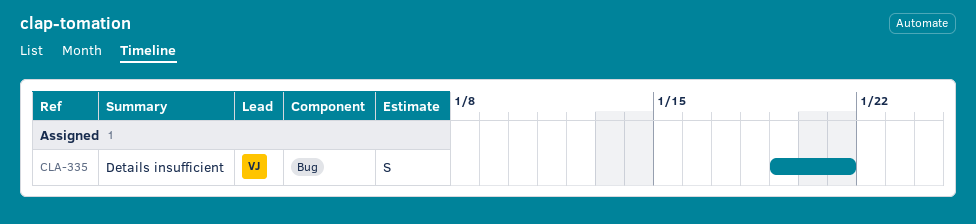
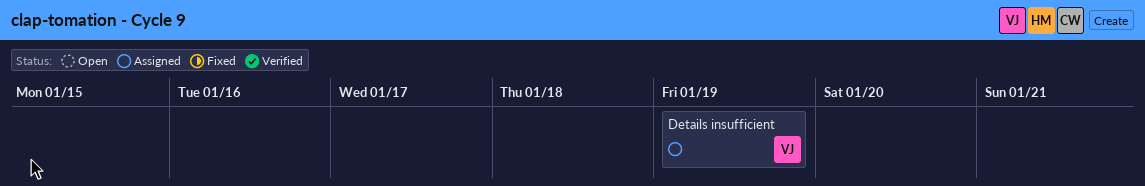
Details insufficient, due: Jan 21 -> Jan 19

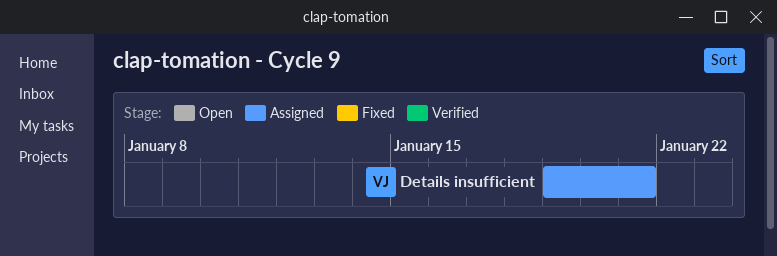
Details insufficient, due: Jan 19 -> Jan 21

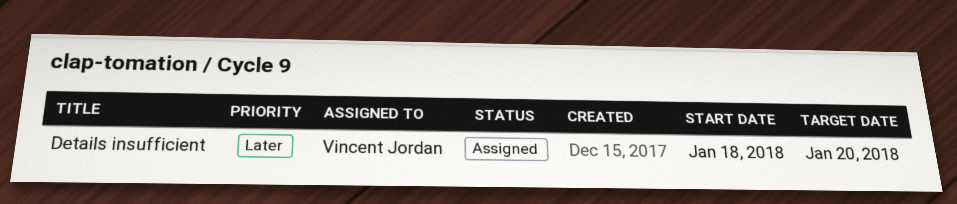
Details insufficient, start: Jan 19 -> Jan 18
Details insufficient, due: Jan 21 -> Jan 20

